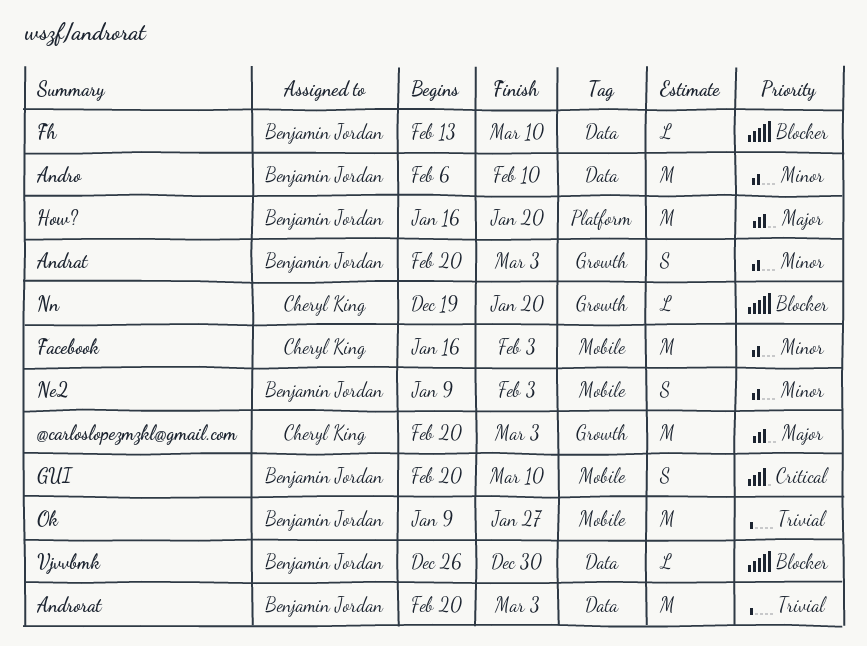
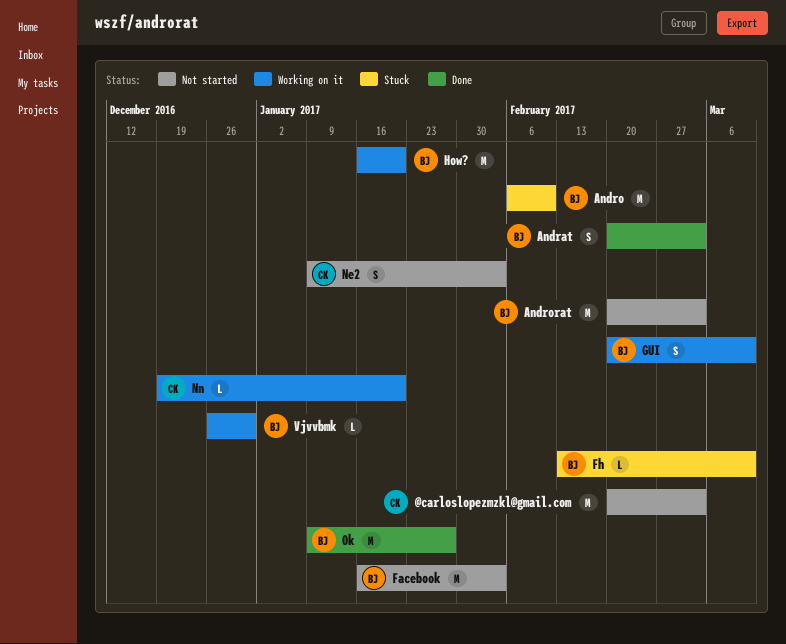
Facebook, owner: Cheryl King -> Benjamin Jordan
Ne2, owner: Benjamin Jordan -> Cheryl King

